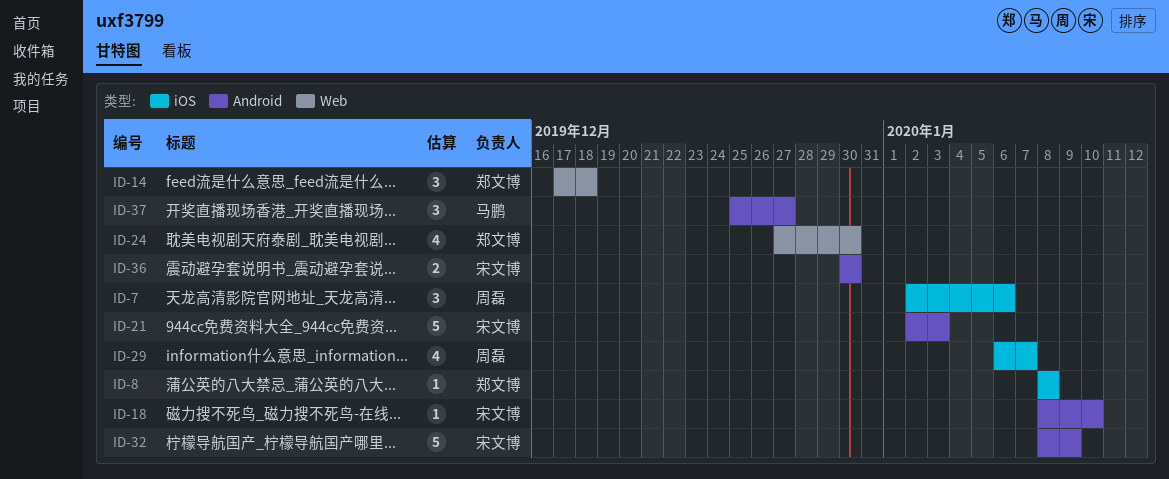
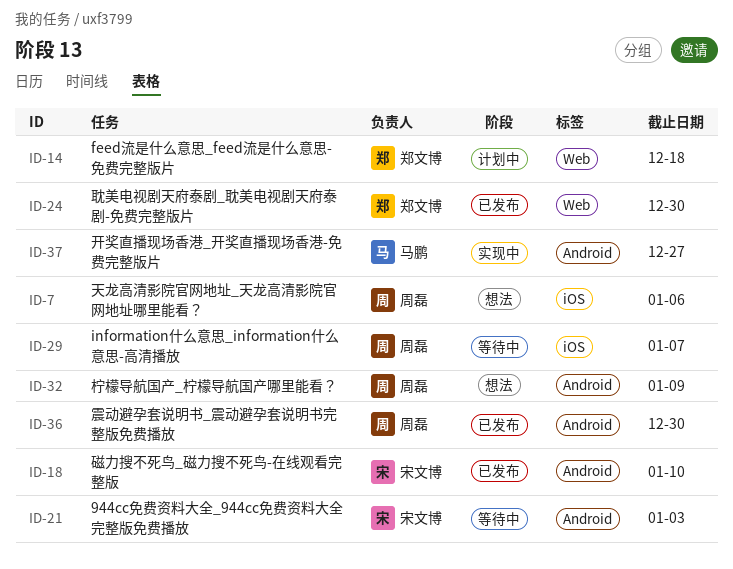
ID-8: present -> none
ID-32, owner: 宋文博 -> 周磊
ID-36, owner: 宋文博 -> 周磊

